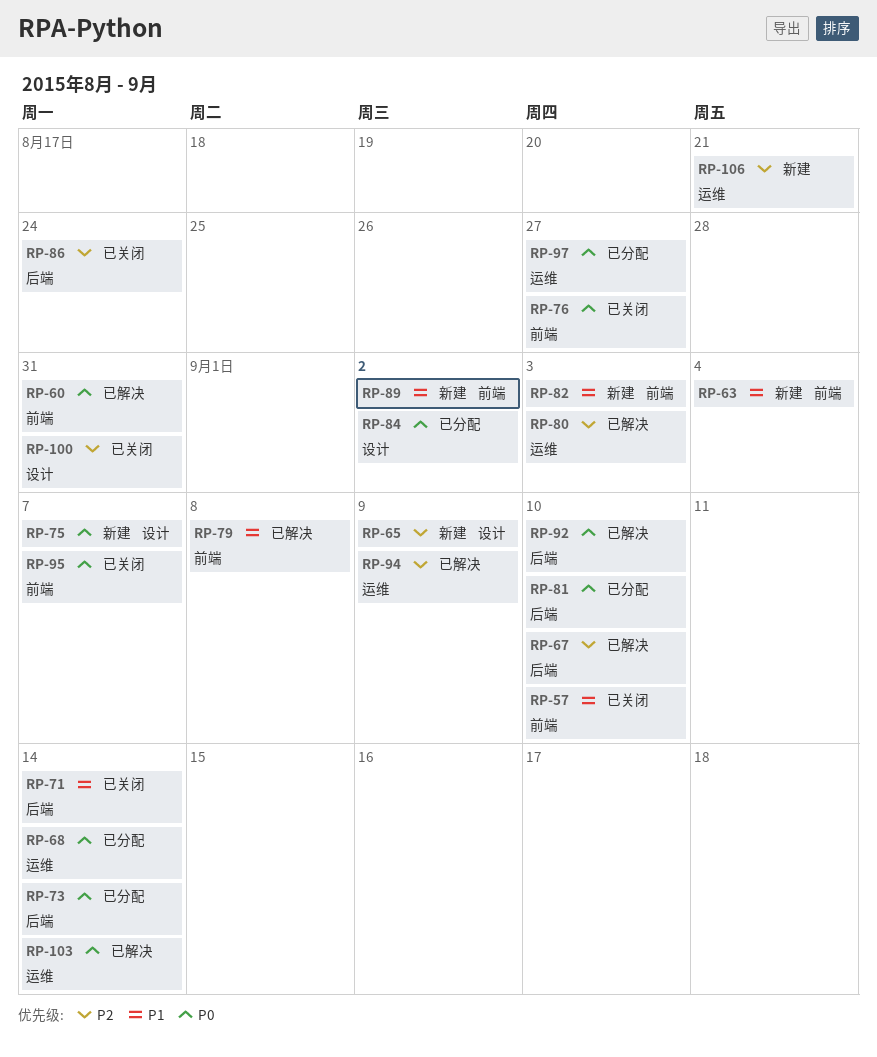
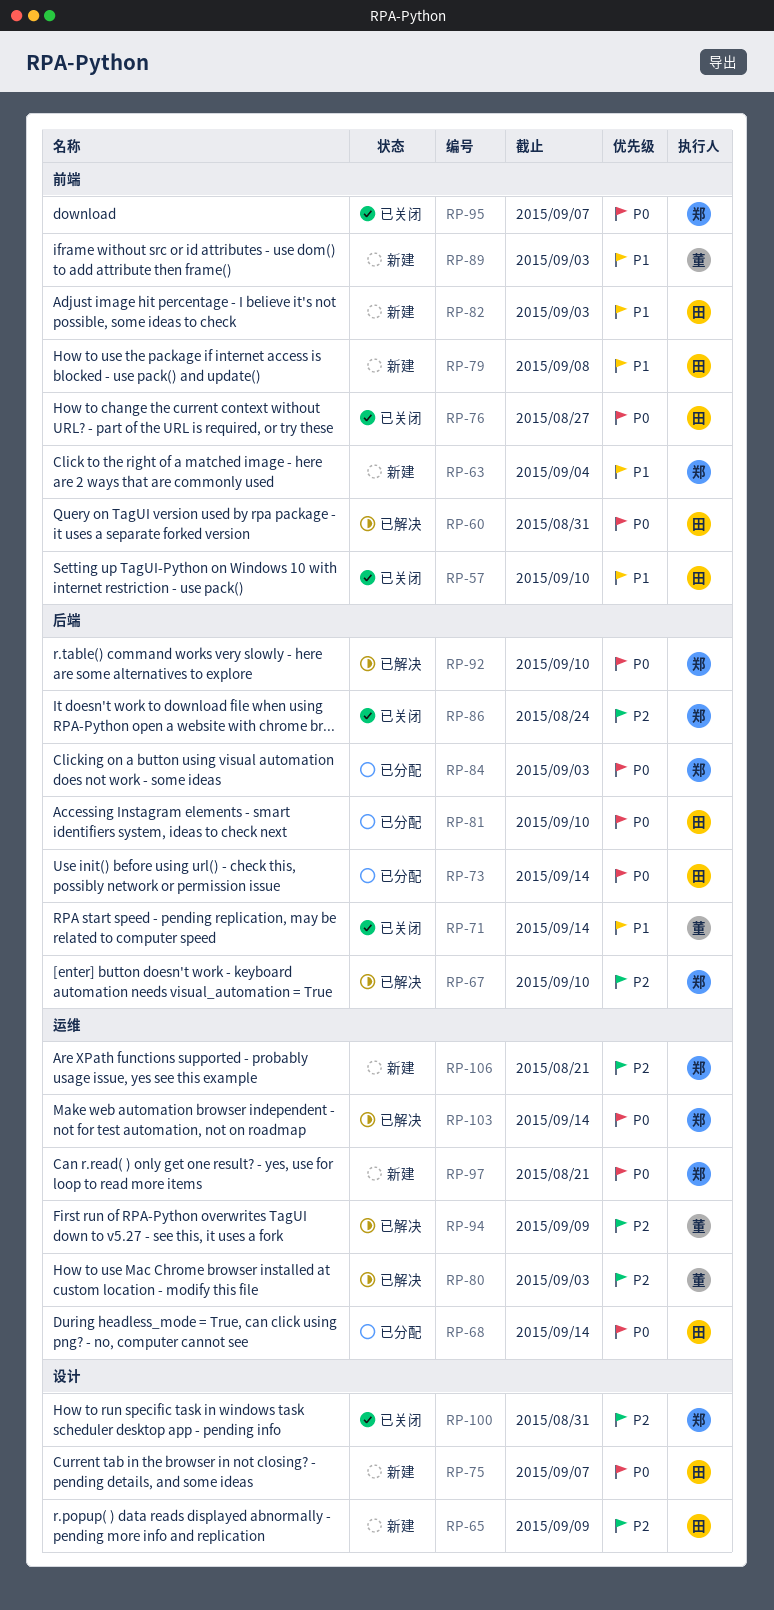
RP-79, status: 已解决 -> 新建
RP-84, label: 设计 -> 后端
RP-84, due: Sep 2 -> Sep 3
RP-89, due: Sep 2 -> Sep 3
RP-97, status: 已分配 -> 新建
RP-97, due: Aug 27 -> Aug 21

